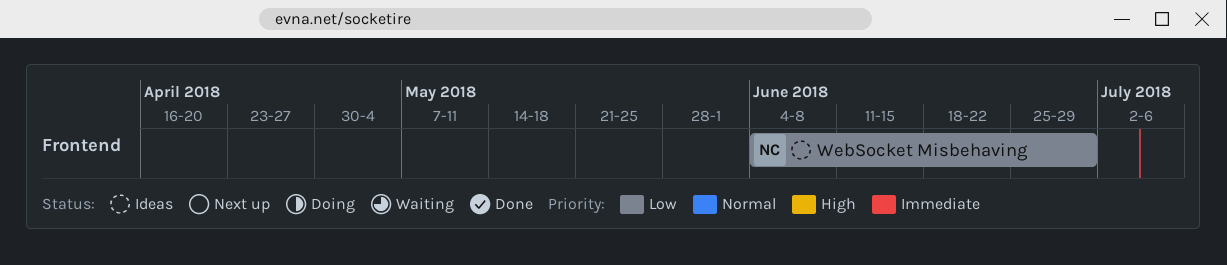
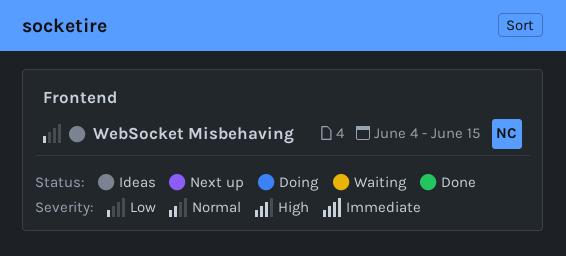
WebSocket Misbehaving, due: Jun 29 -> Jun 15

